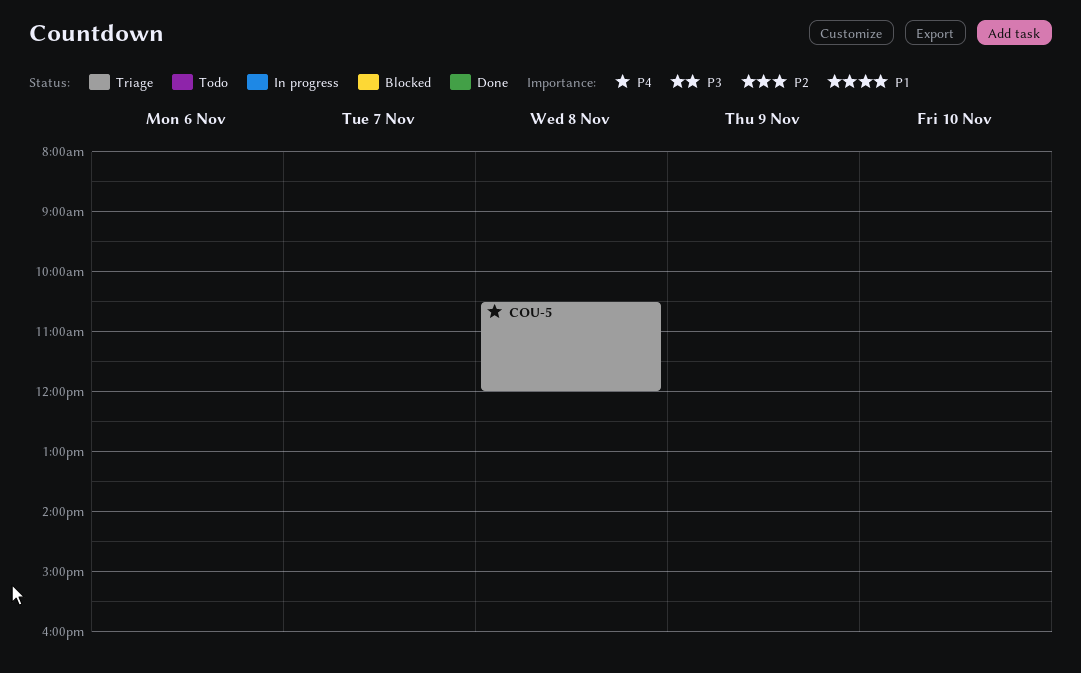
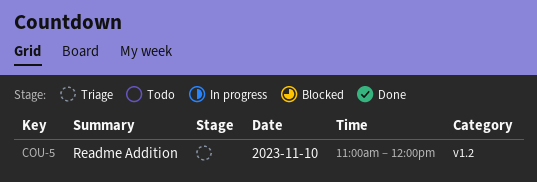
COU-5, day: Nov 8 -> Nov 10
COU-5, begins: 10:30 -> 11:00

